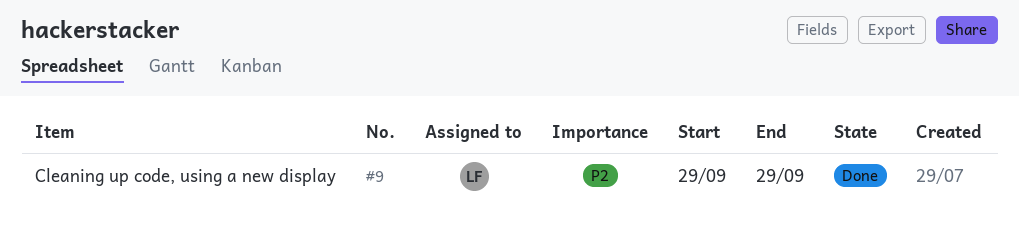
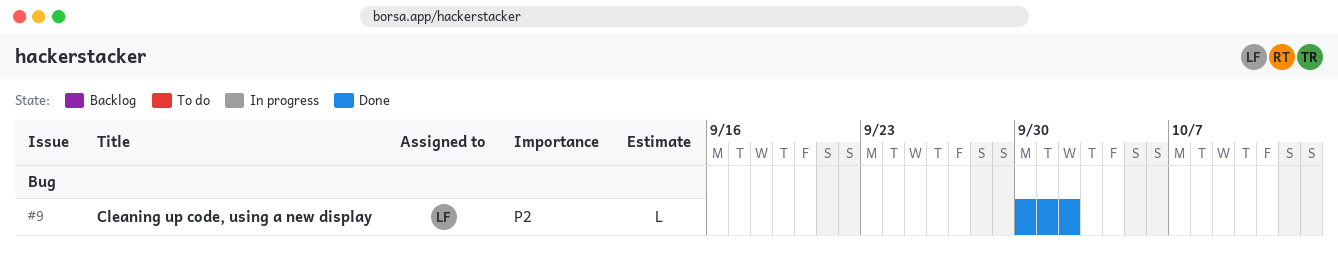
#9, start: Sep 29 -> Sep 30
#9, due: Sep 29 -> Oct 2

